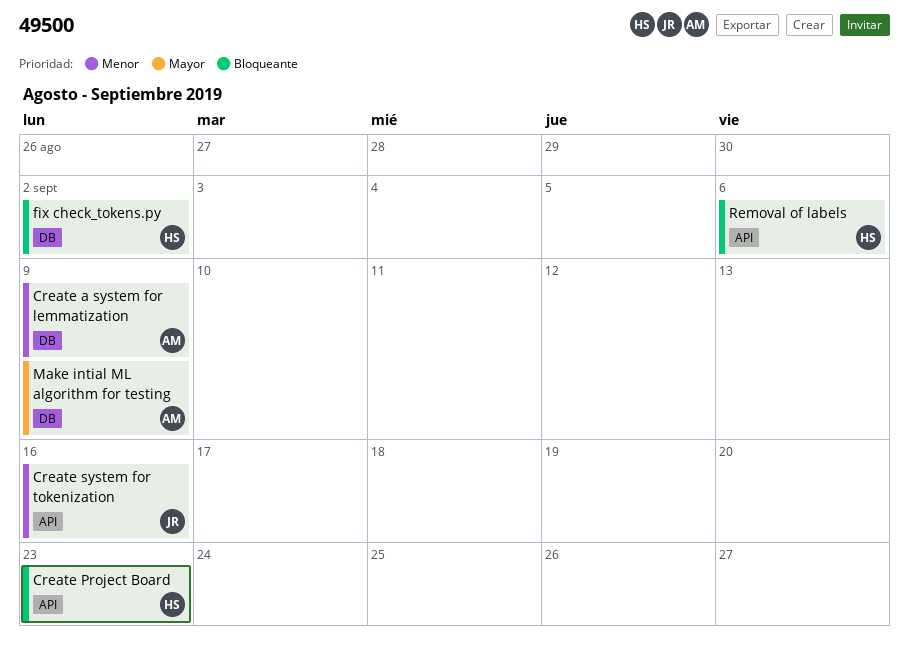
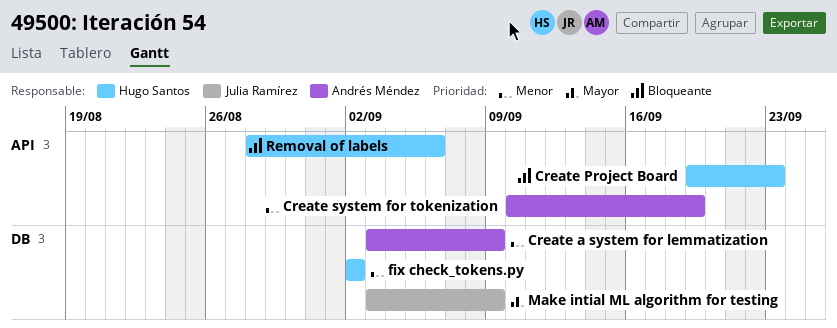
Create system for tokenization, owner: Julia Ramírez -> Andrés Méndez
Create system for tokenization, due: Sep 16 -> Sep 19
fix check_tokens.py, priority: Bloqueante -> Menor
Make intial ML algorithm for testing, owner: Andrés Méndez -> Julia Ramírez

